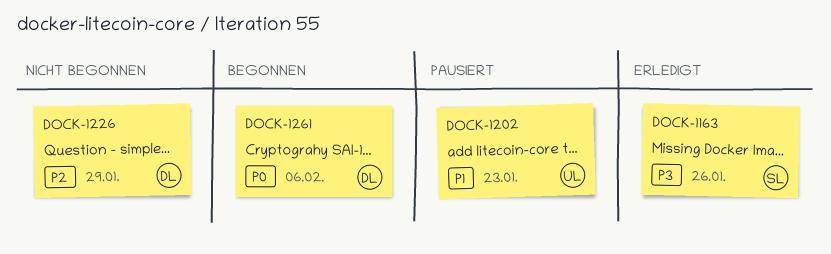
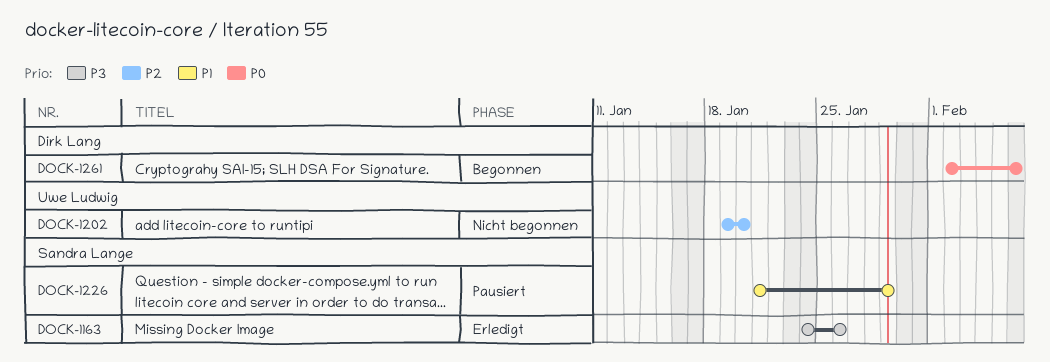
DOCK-1202, status: Pausiert -> Nicht begonnen
DOCK-1202, priority: P1 -> P2
DOCK-1202, due: Jan 23 -> Jan 20
DOCK-1226, status: Nicht begonnen -> Pausiert
DOCK-1226, owner: Dirk Lang -> Sandra Lange
DOCK-1226, priority: P2 -> P1

